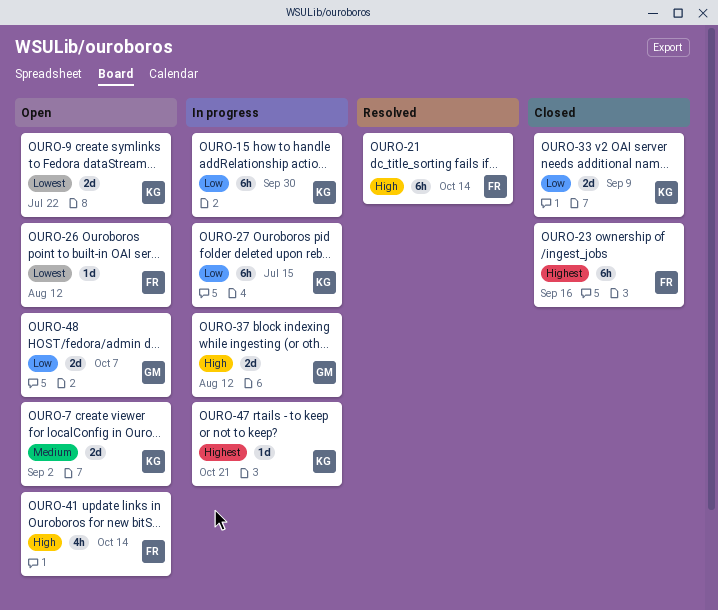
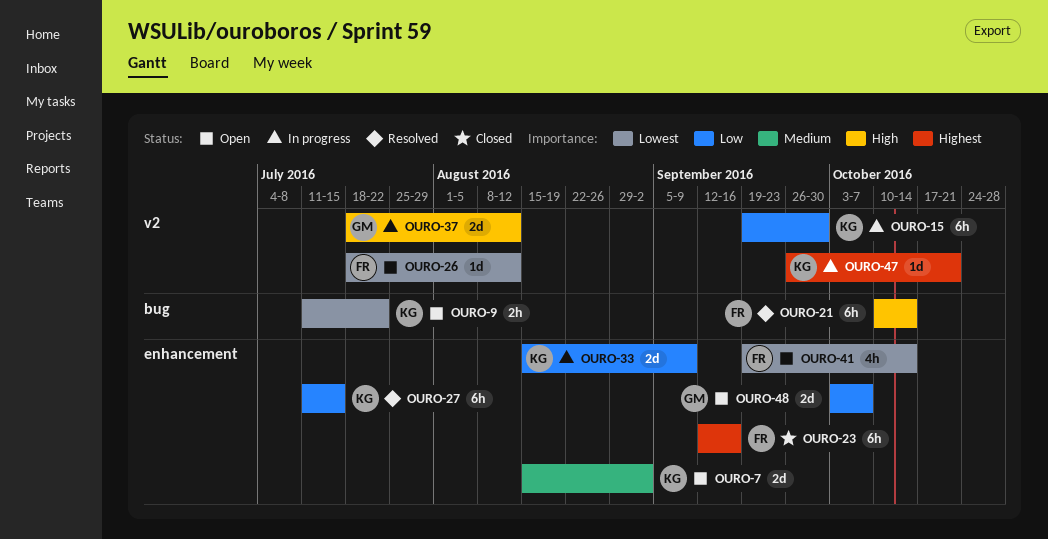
OURO-9, estimate: 2d -> 2h
OURO-27, status: In progress -> Resolved
OURO-33, status: Closed -> In progress
OURO-41, priority: High -> Lowest

